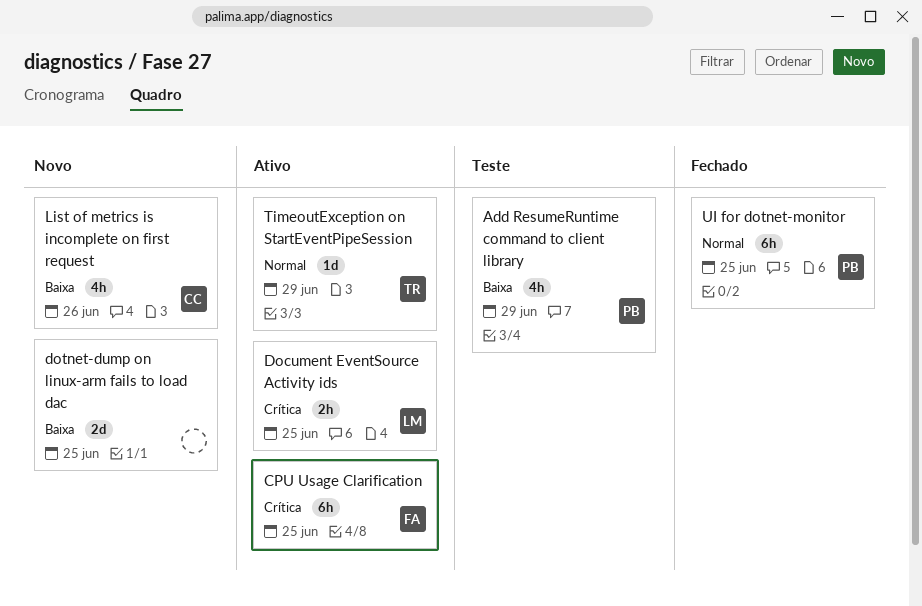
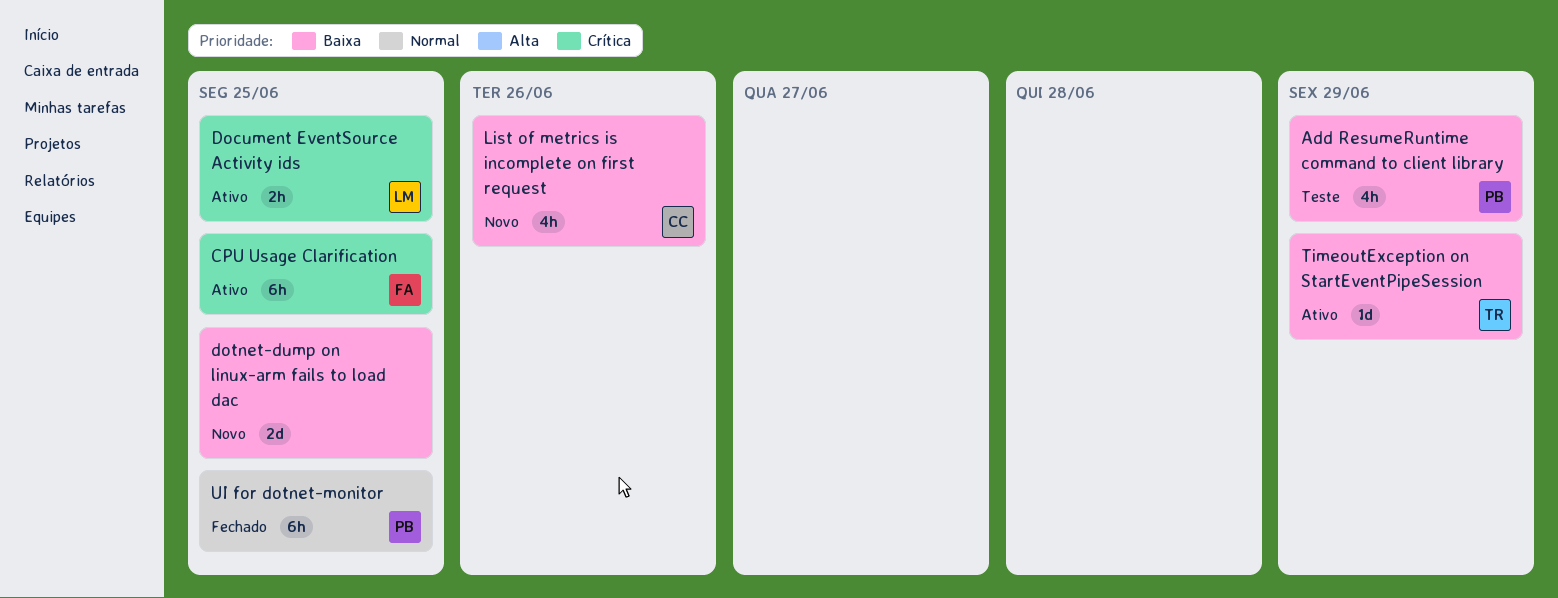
TimeoutException on StartEventPipeSession, priority: Normal -> Baixa

